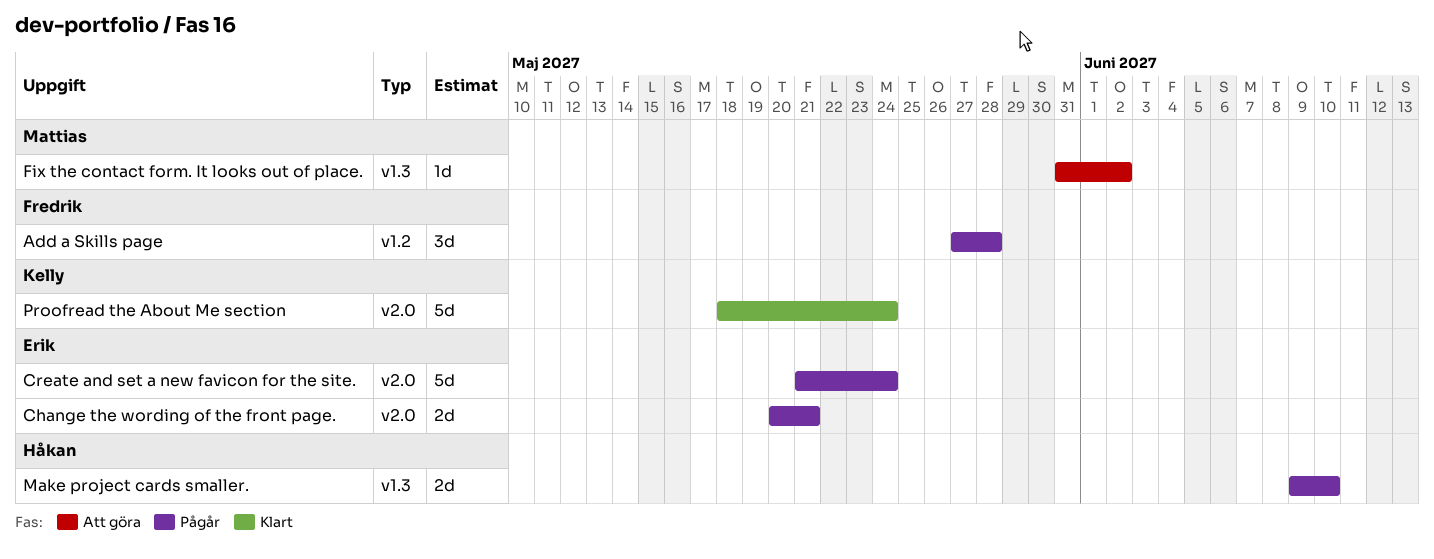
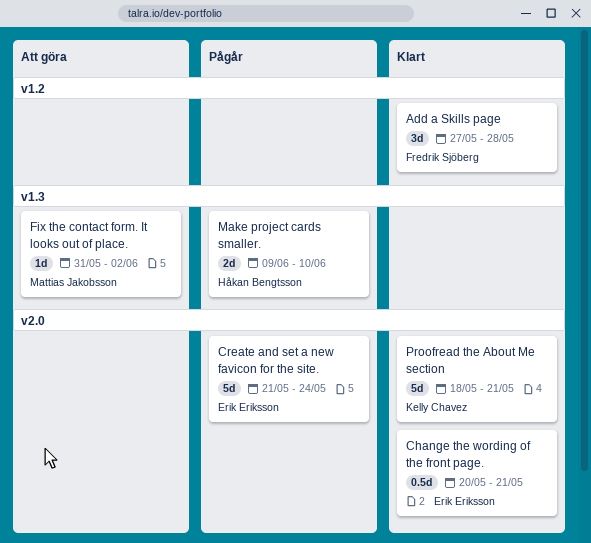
Add a Skills page, status: Pågår -> Klart
Change the wording of the front page., status: Pågår -> Klart
Change the wording of the front page., estimate: 2d -> 0.5d
Proofread the About Me section, due: May 24 -> May 21

